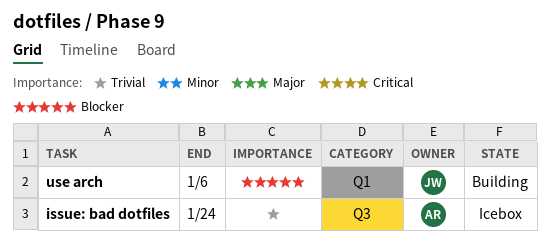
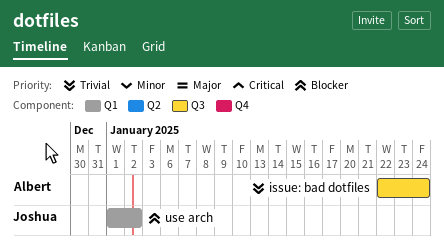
use arch, due: Jan 6 -> Jan 2

